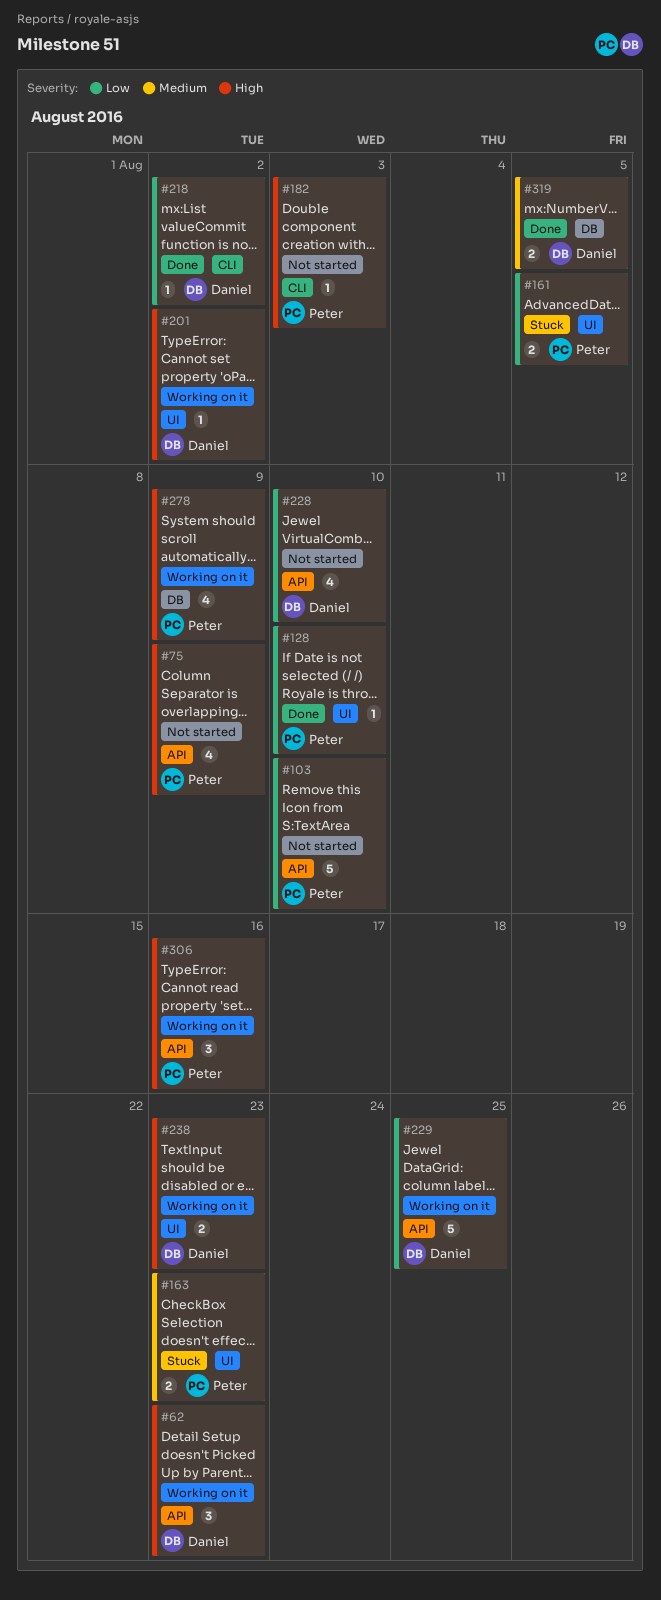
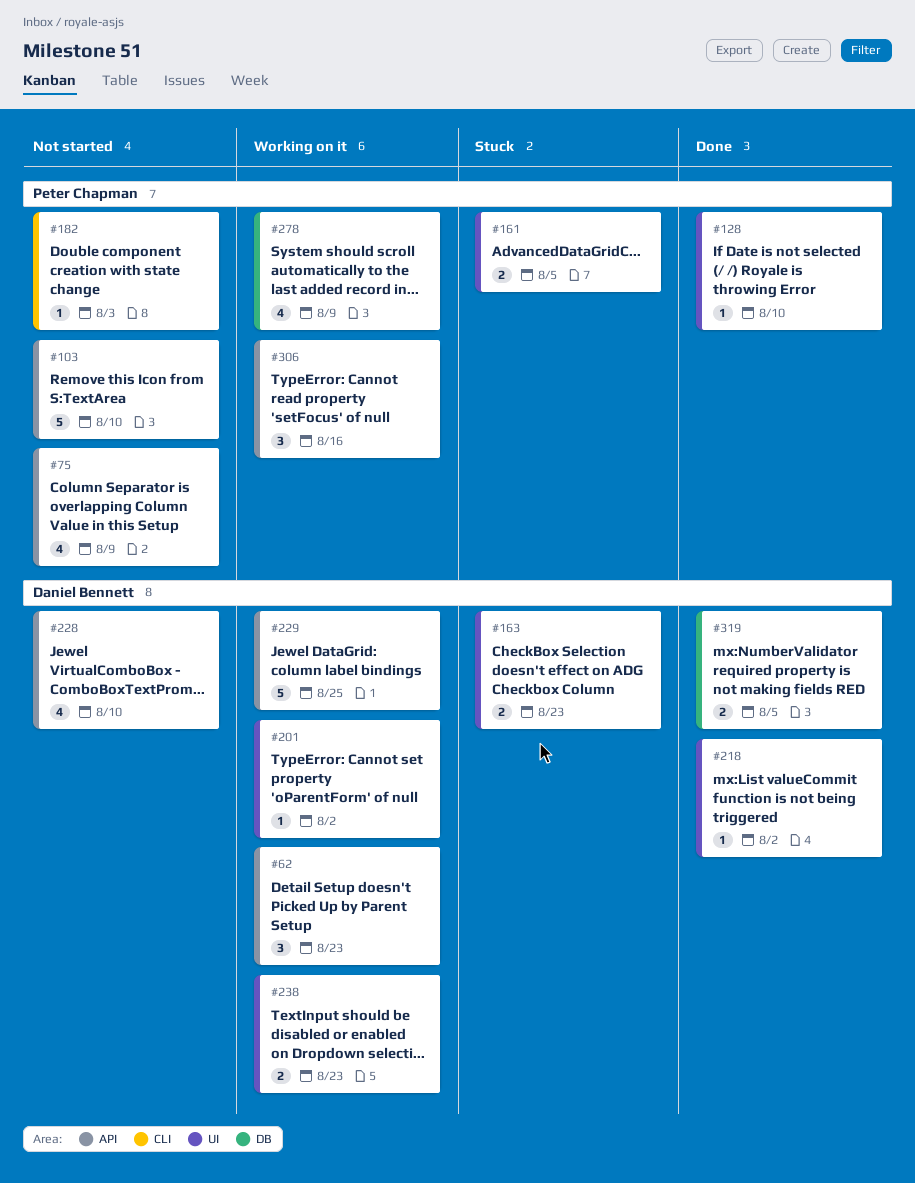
#163, owner: Peter Chapman -> Daniel Bennett
#218, label: CLI -> UI

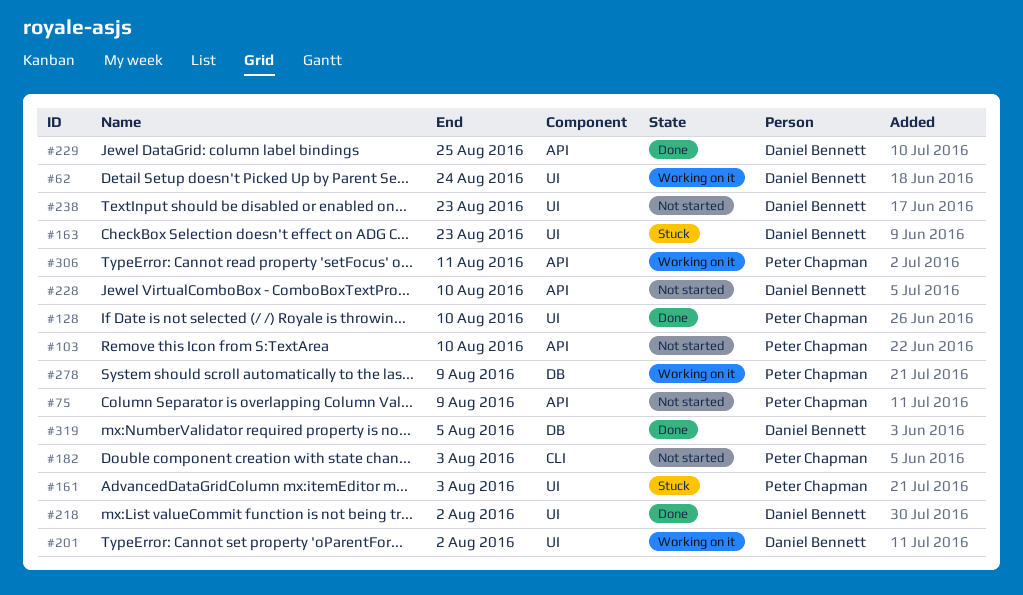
#62, label: API -> UI
#62, due: Aug 23 -> Aug 24
#161, due: Aug 5 -> Aug 3
#229, status: Working on it -> Done
#238, status: Working on it -> Not started
#306, due: Aug 16 -> Aug 11

